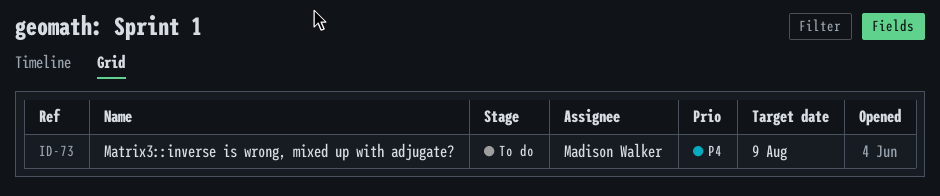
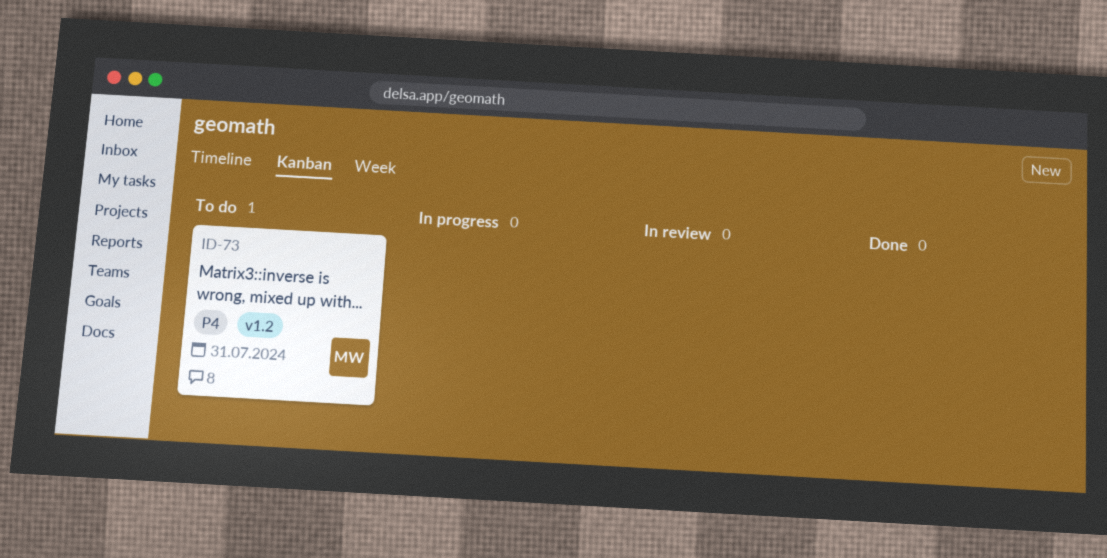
ID-73, due: Aug 9 -> Jul 31

